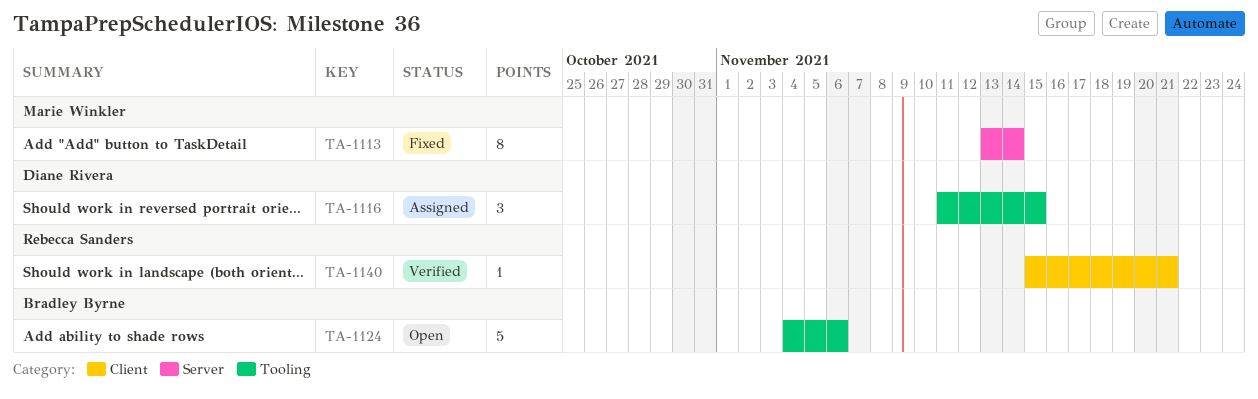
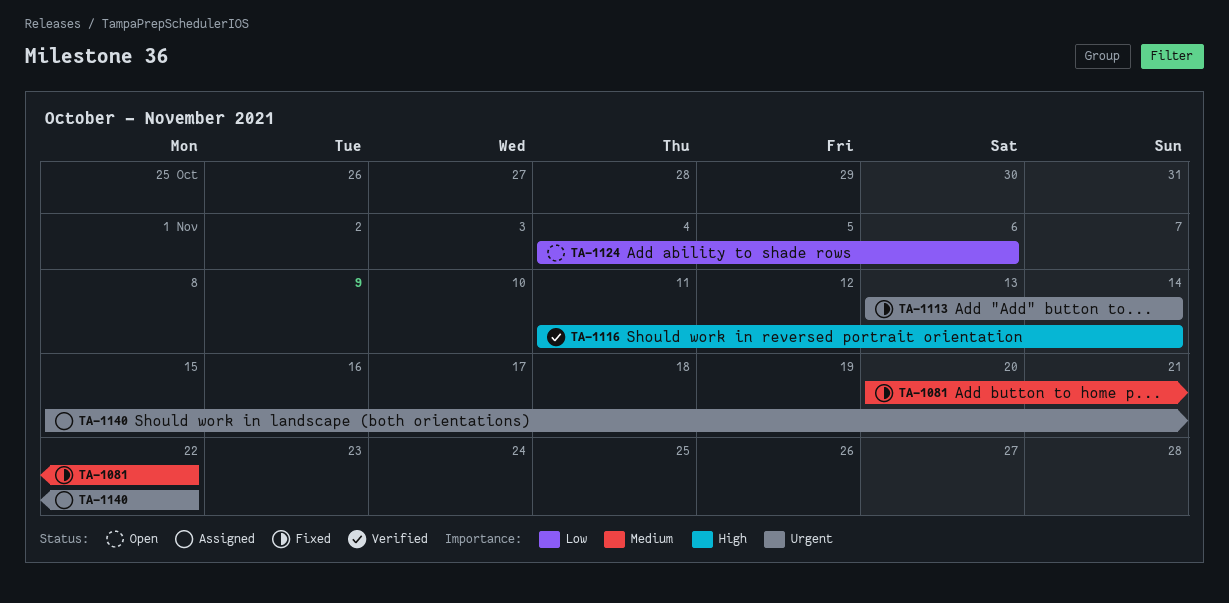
TA-1081: none -> present
TA-1116, status: Assigned -> Verified
TA-1116, due: Nov 15 -> Nov 14
TA-1140, status: Verified -> Assigned
TA-1140, due: Nov 21 -> Nov 22

